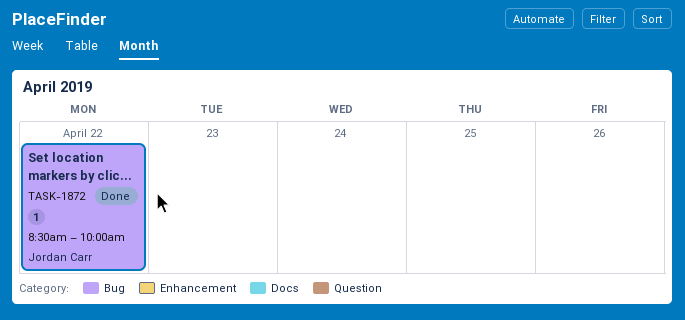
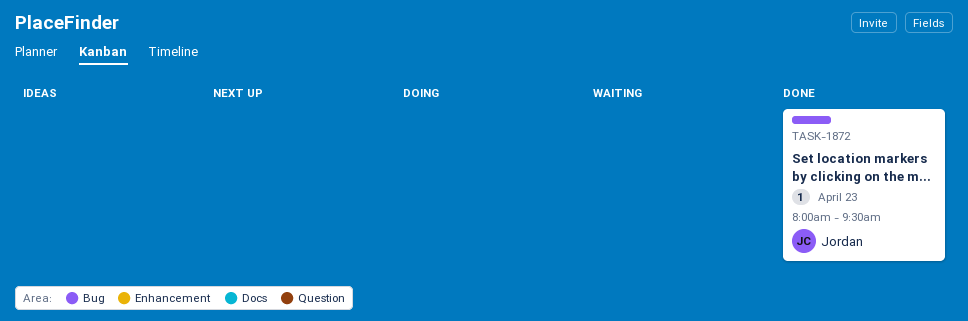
TASK-1872, day: Apr 22 -> Apr 23
TASK-1872, begins: 08:30 -> 08:00
TASK-1872, ends: 10:00 -> 09:30

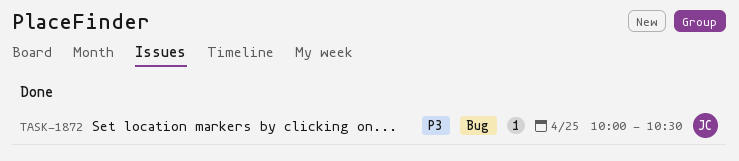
TASK-1872, day: Apr 23 -> Apr 25
TASK-1872, begins: 08:00 -> 10:00
TASK-1872, ends: 09:30 -> 10:30

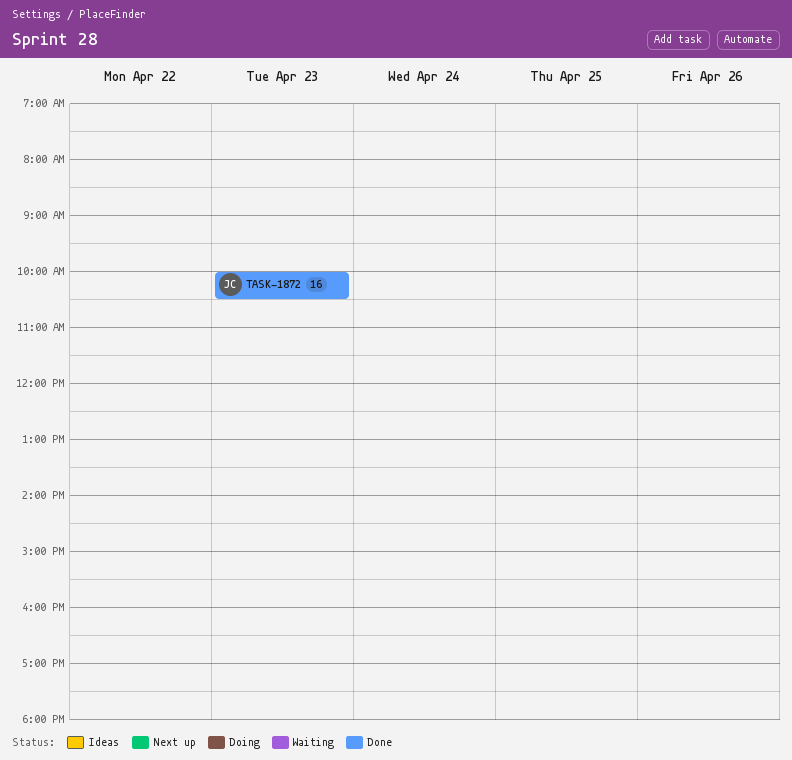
TASK-1872, estimate: 1 -> 16
TASK-1872, day: Apr 25 -> Apr 23

